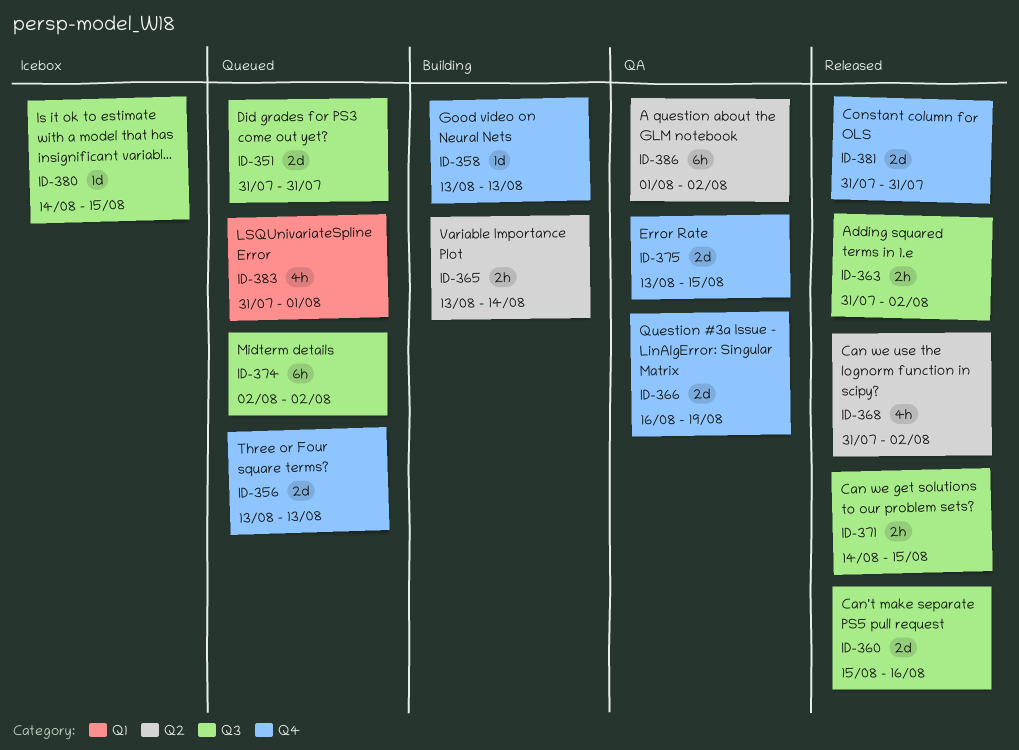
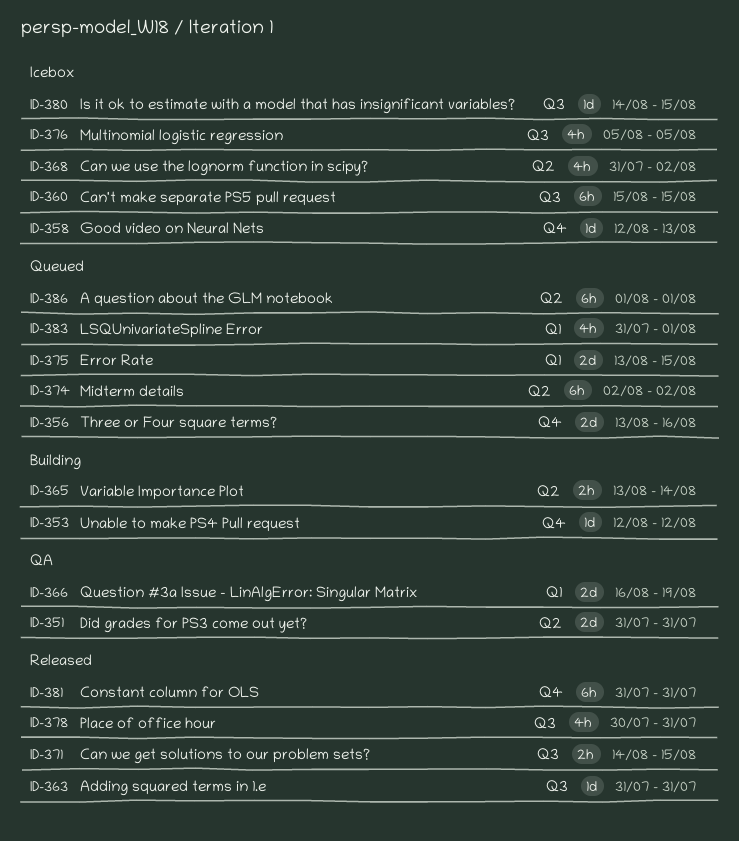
ID-351, status: Queued -> QA
ID-351, label: Q3 -> Q2
ID-353: none -> present
ID-356, due: Aug 13 -> Aug 16
ID-358, status: Building -> Icebox
ID-358, start: Aug 13 -> Aug 12
ID-360, status: Released -> Icebox
ID-360, estimate: 2d -> 6h
ID-360, due: Aug 16 -> Aug 15
ID-363, estimate: 2h -> 1d
ID-363, due: Aug 2 -> Jul 31
ID-366, label: Q4 -> Q1
ID-368, status: Released -> Icebox
ID-374, label: Q3 -> Q2
ID-375, status: QA -> Queued
ID-375, label: Q4 -> Q1
ID-376: none -> present
ID-378: none -> present
ID-381, estimate: 2d -> 6h
ID-386, status: QA -> Queued
ID-386, due: Aug 2 -> Aug 1

